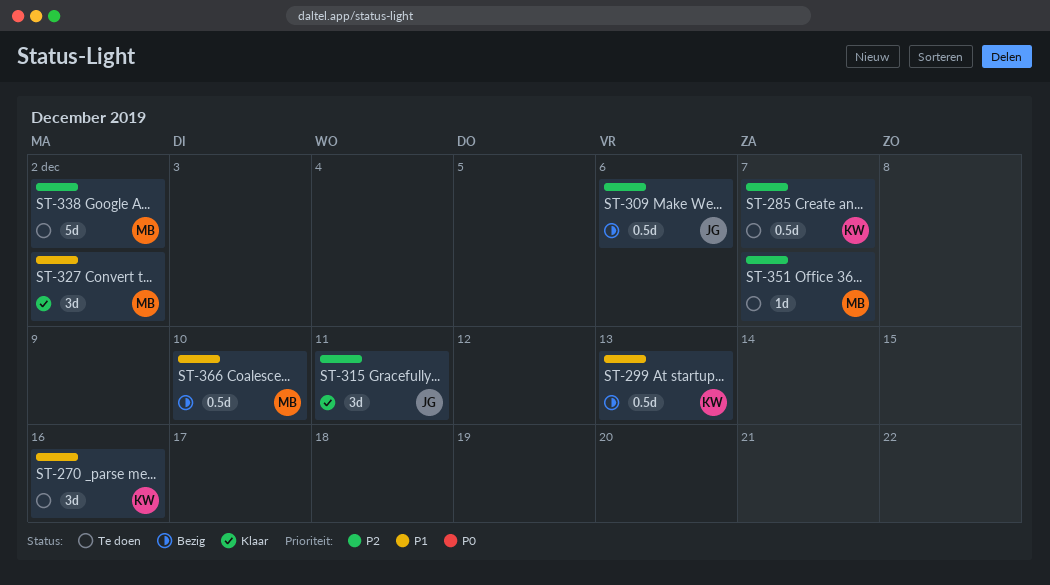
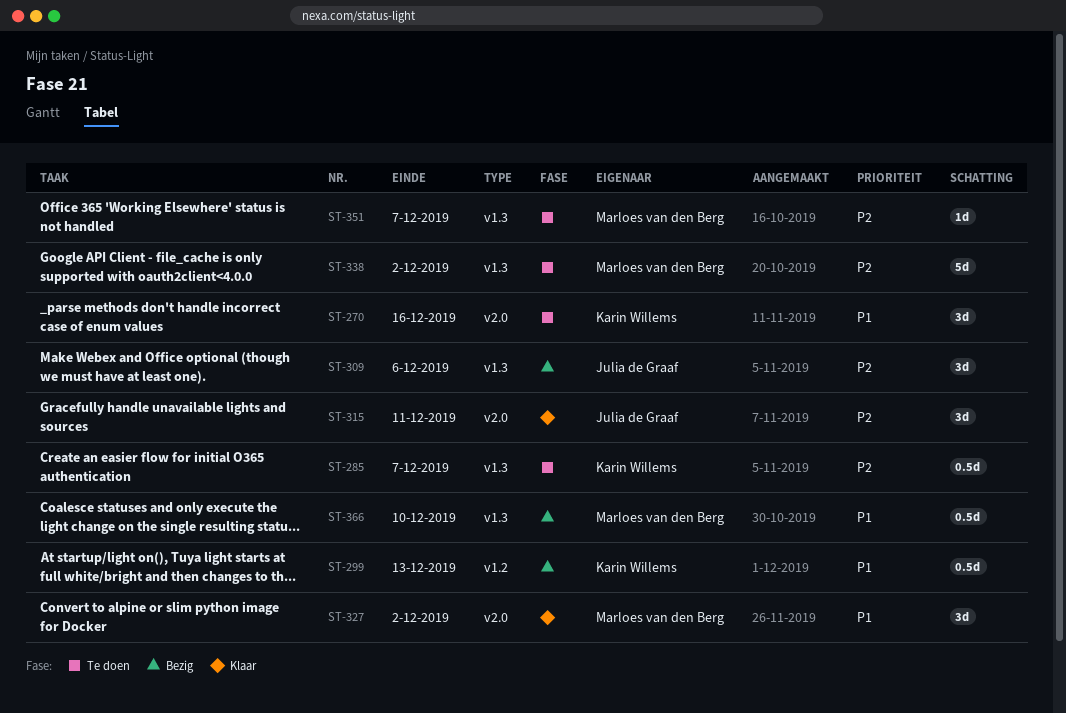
ST-309, estimate: 0.5d -> 3d

